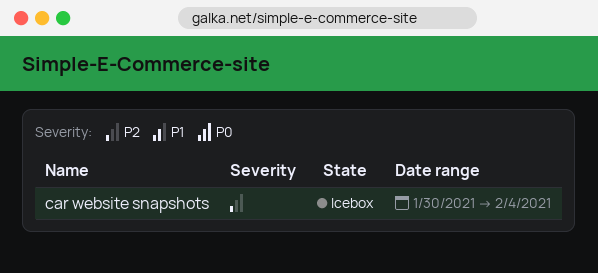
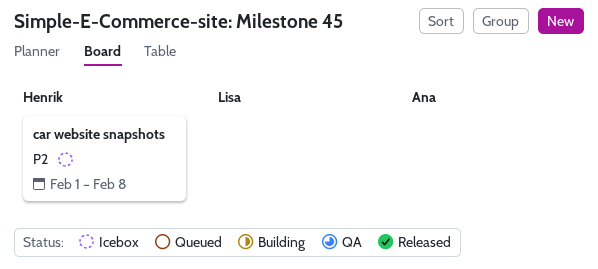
car website snapshots, start: Jan 30 -> Feb 1
car website snapshots, due: Feb 4 -> Feb 8

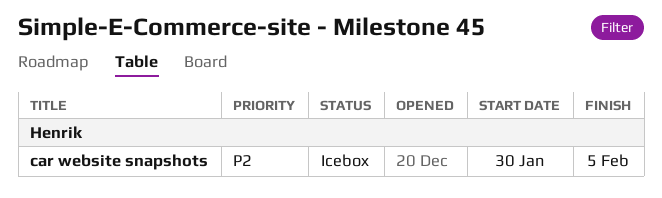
car website snapshots, start: Feb 1 -> Jan 30
car website snapshots, due: Feb 8 -> Feb 5

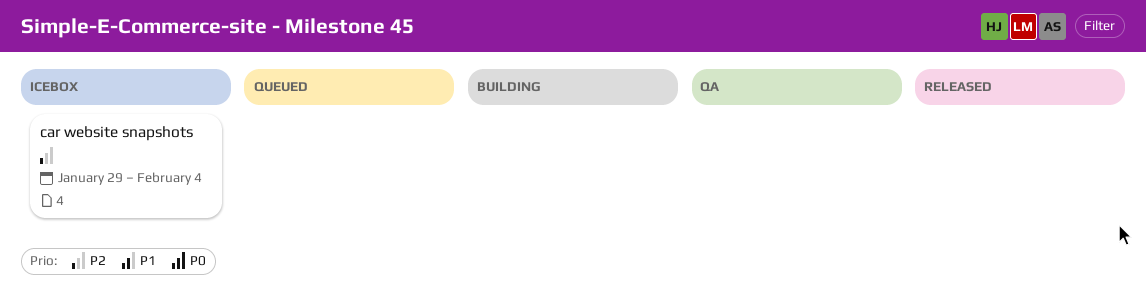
car website snapshots, start: Jan 30 -> Jan 29
car website snapshots, due: Feb 5 -> Feb 4

